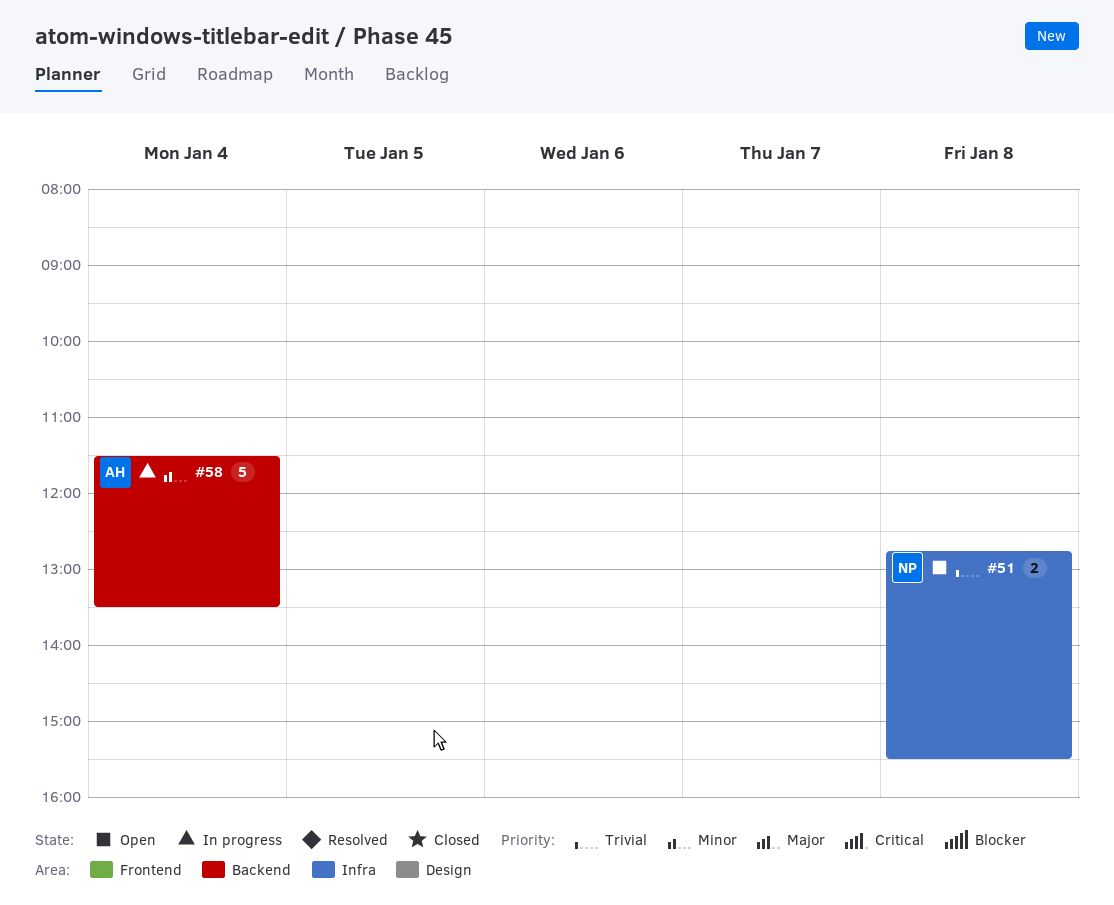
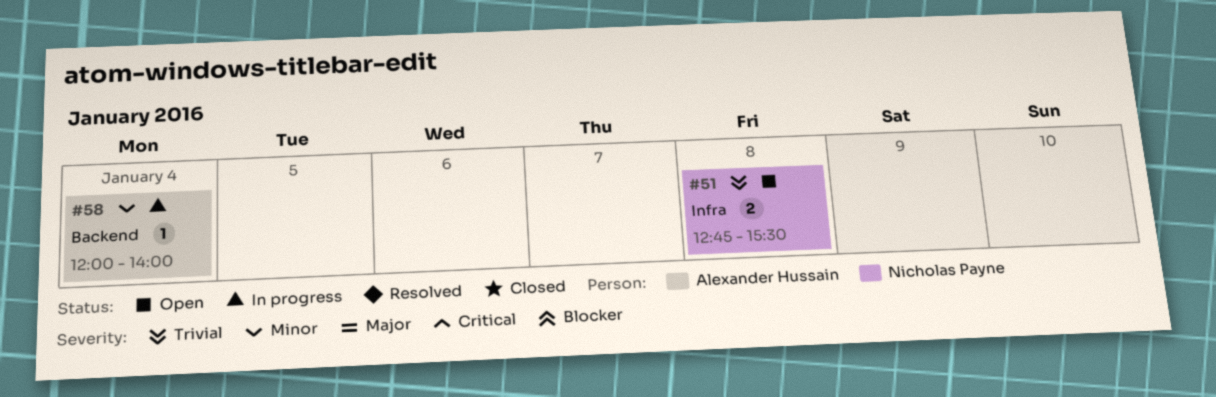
#58, estimate: 5 -> 1
#58, begins: 11:30 -> 12:00
#58, ends: 13:30 -> 14:00

